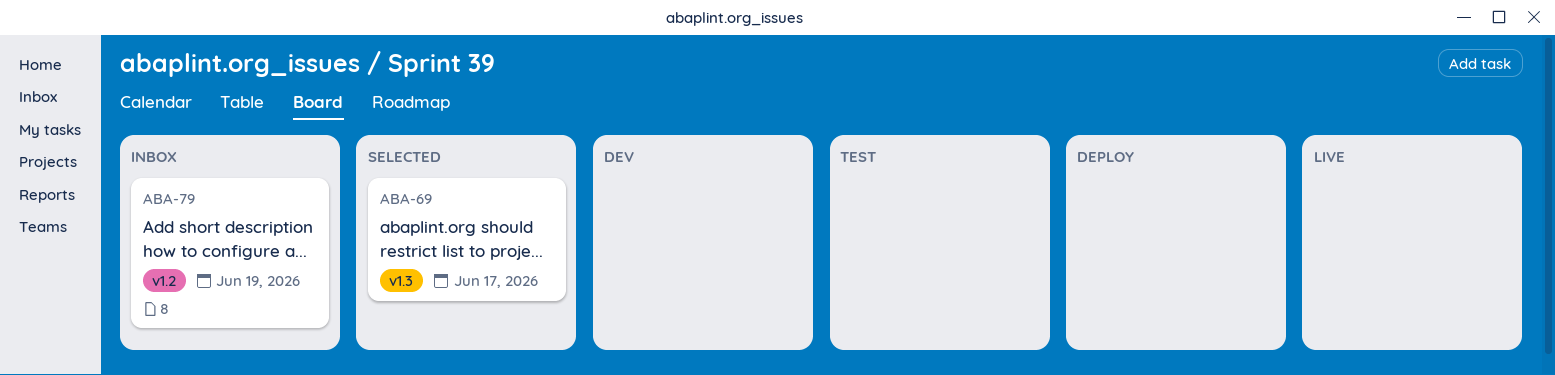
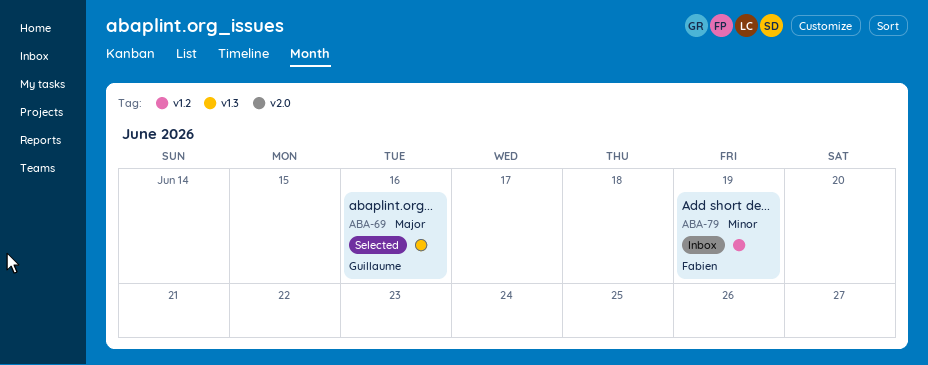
ABA-69, due: Jun 17 -> Jun 16

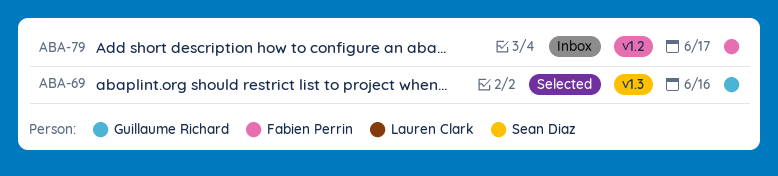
ABA-79, due: Jun 19 -> Jun 17

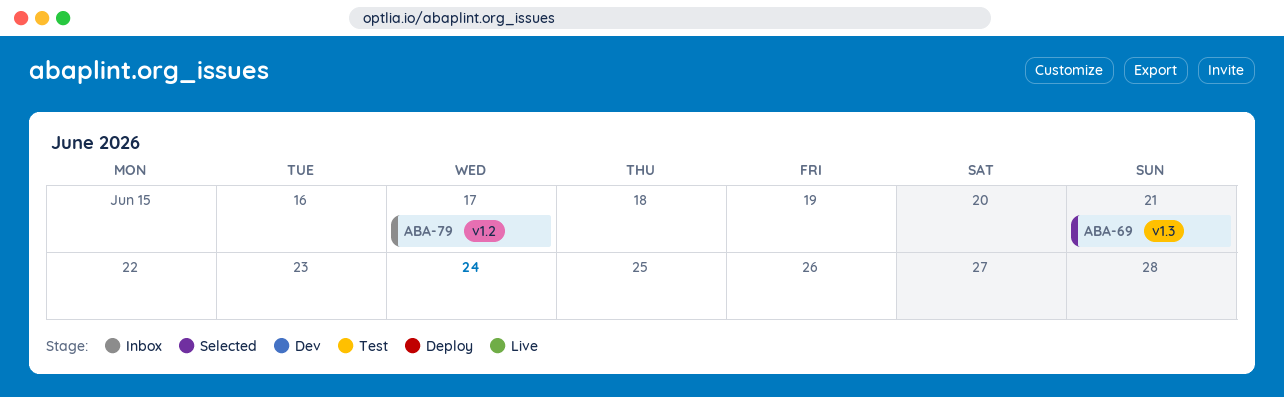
ABA-69, due: Jun 16 -> Jun 21

